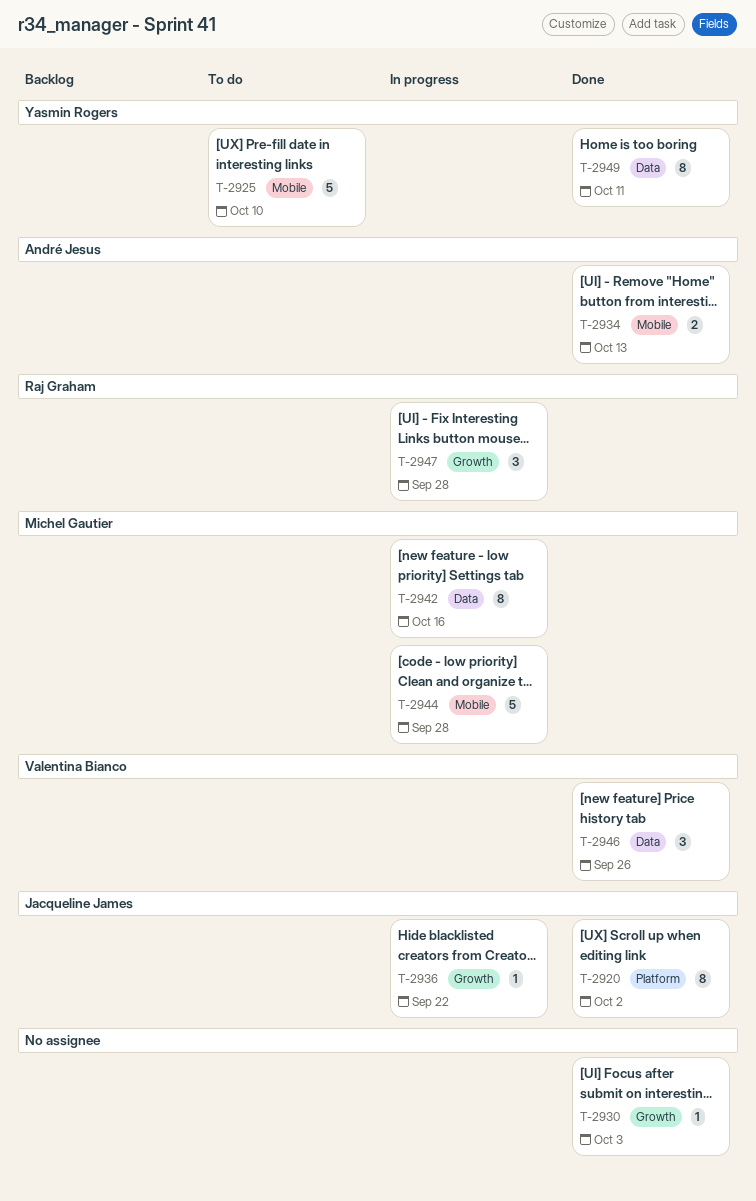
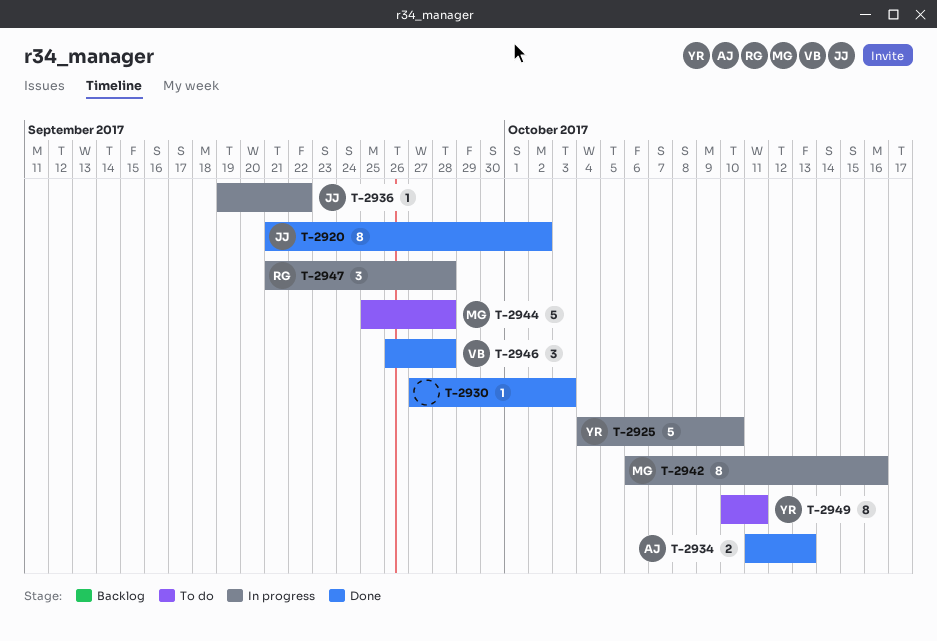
T-2925, status: To do -> In progress
T-2944, status: In progress -> To do
T-2946, due: Sep 26 -> Sep 28
T-2949, status: Done -> To do

